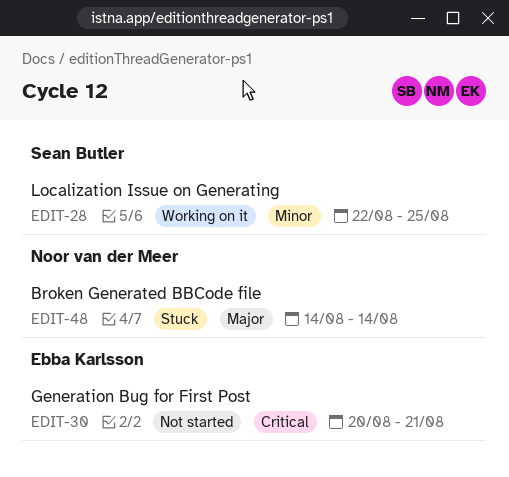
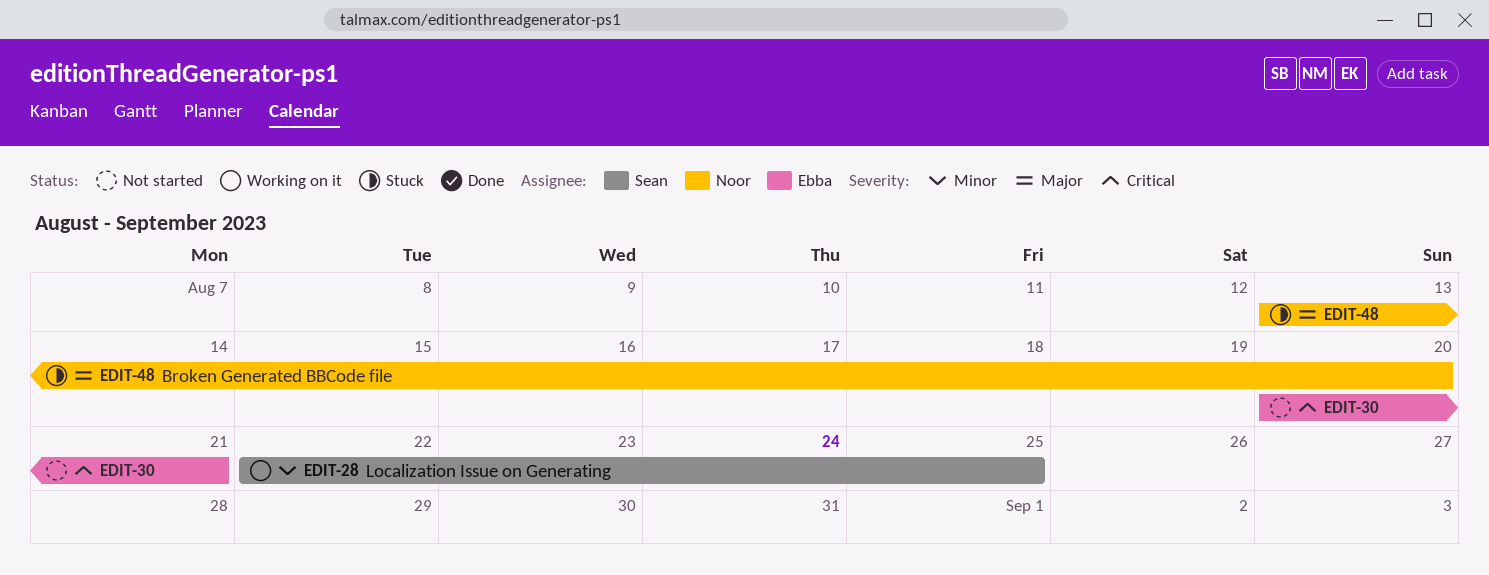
EDIT-48, start: Aug 14 -> Aug 13
EDIT-48, due: Aug 14 -> Aug 20

